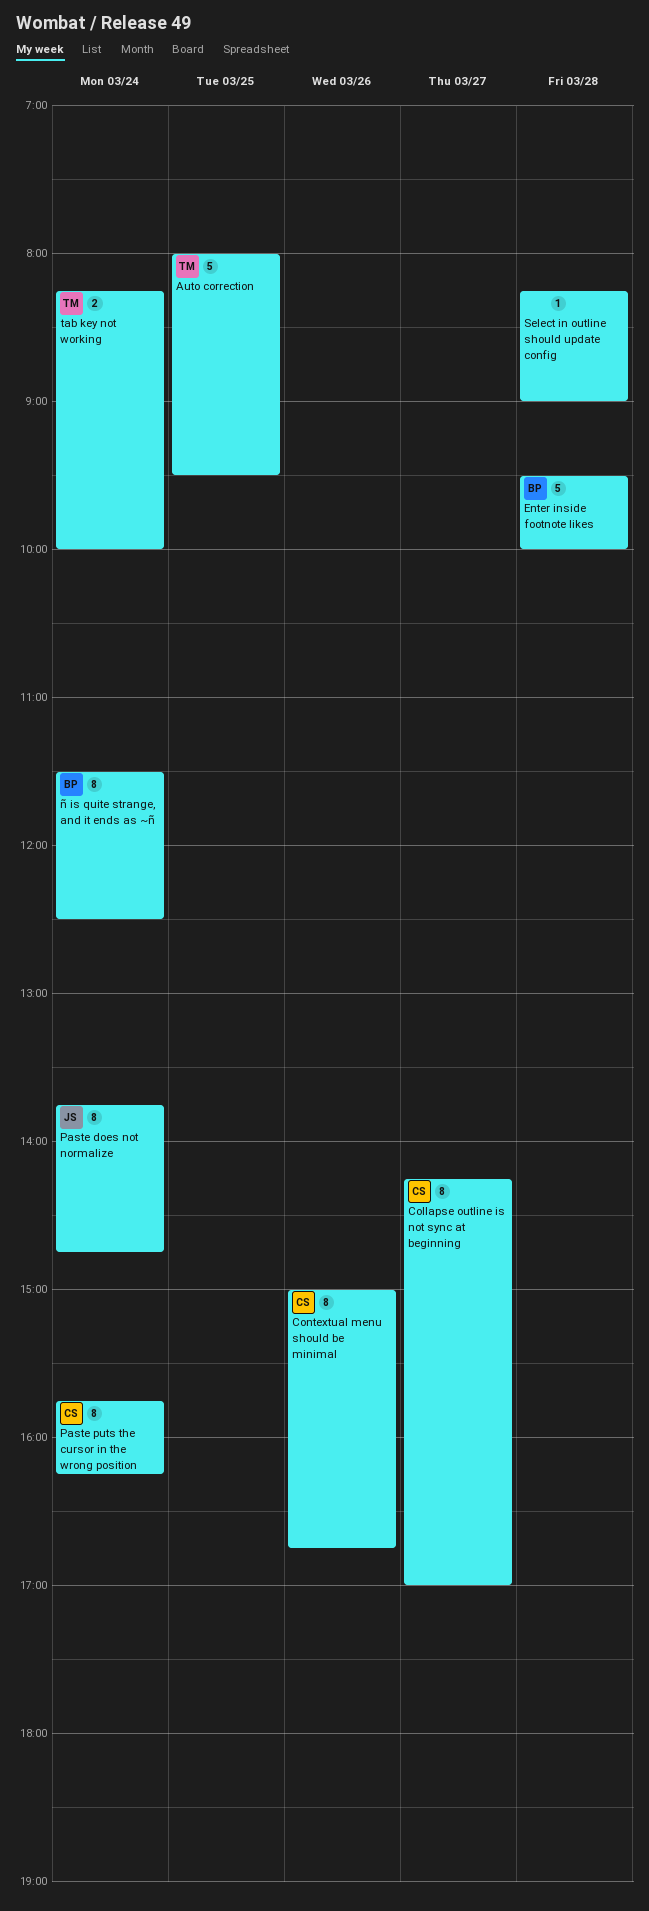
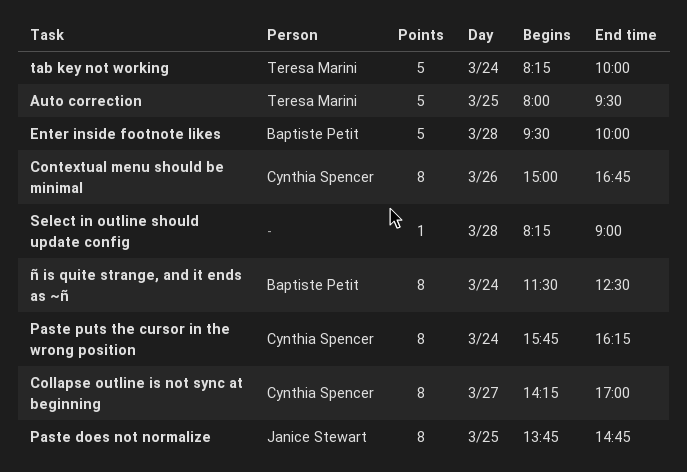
Paste does not normalize, day: Mar 24 -> Mar 25
tab key not working, estimate: 2 -> 5

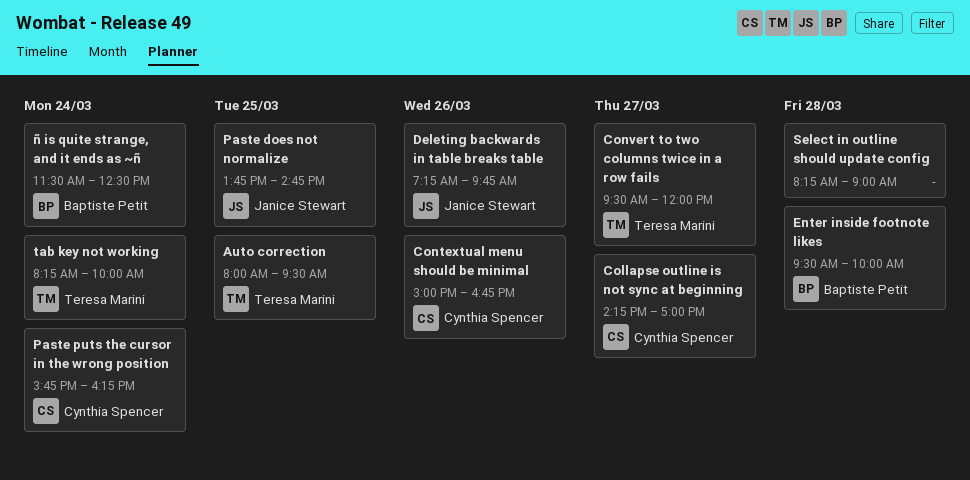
Convert to two columns twice in a row fails: none -> present
Deleting backwards in table breaks table: none -> present

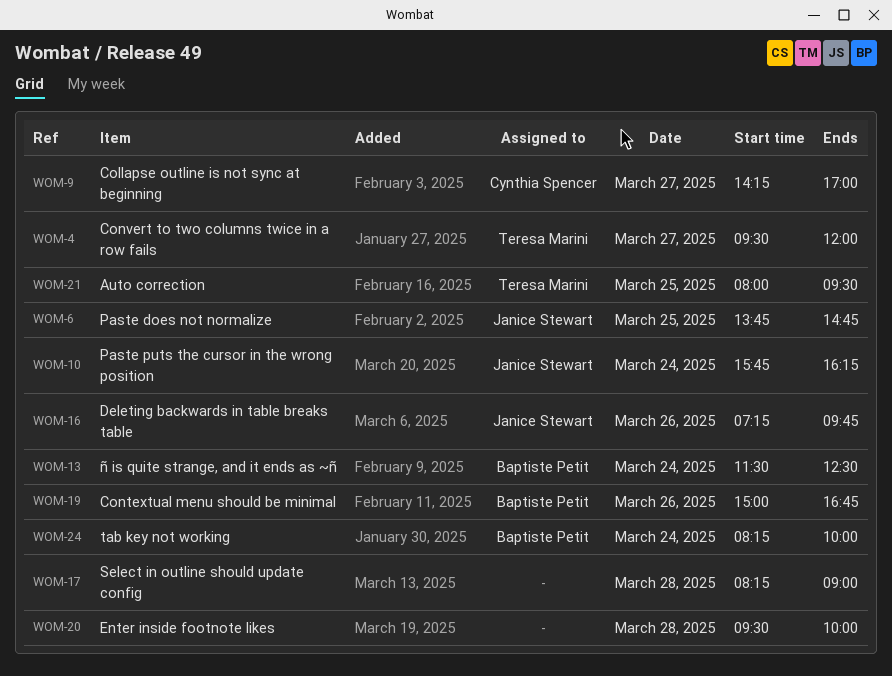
Contextual menu should be minimal, owner: Cynthia Spencer -> Baptiste Petit
Enter inside footnote likes, owner: Baptiste Petit -> none
Paste puts the cursor in the wrong position, owner: Cynthia Spencer -> Janice Stewart
tab key not working, owner: Teresa Marini -> Baptiste Petit

